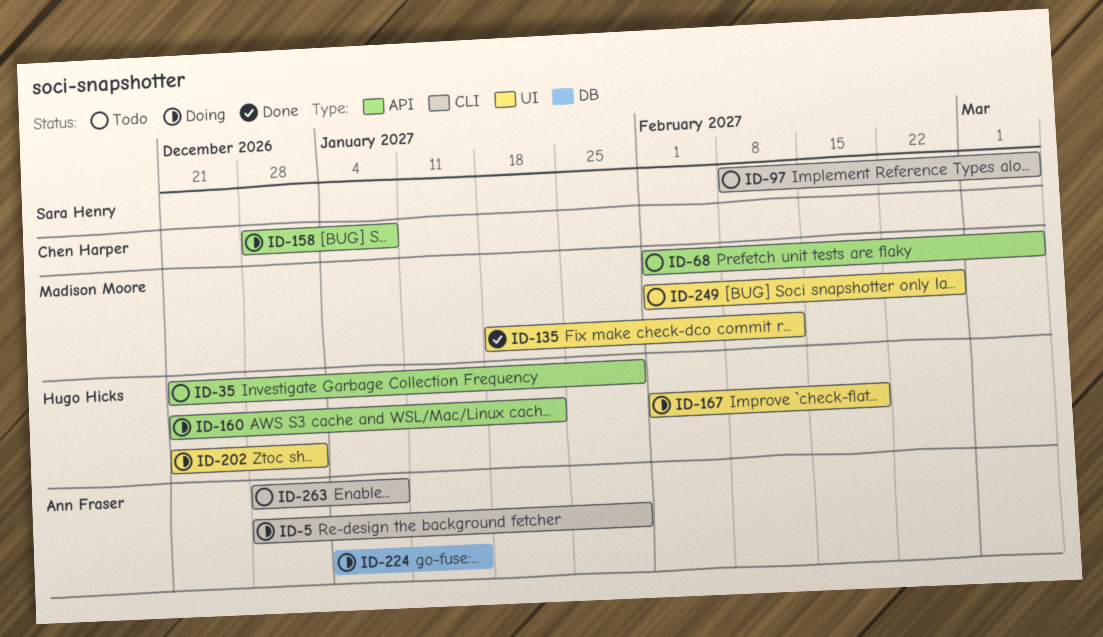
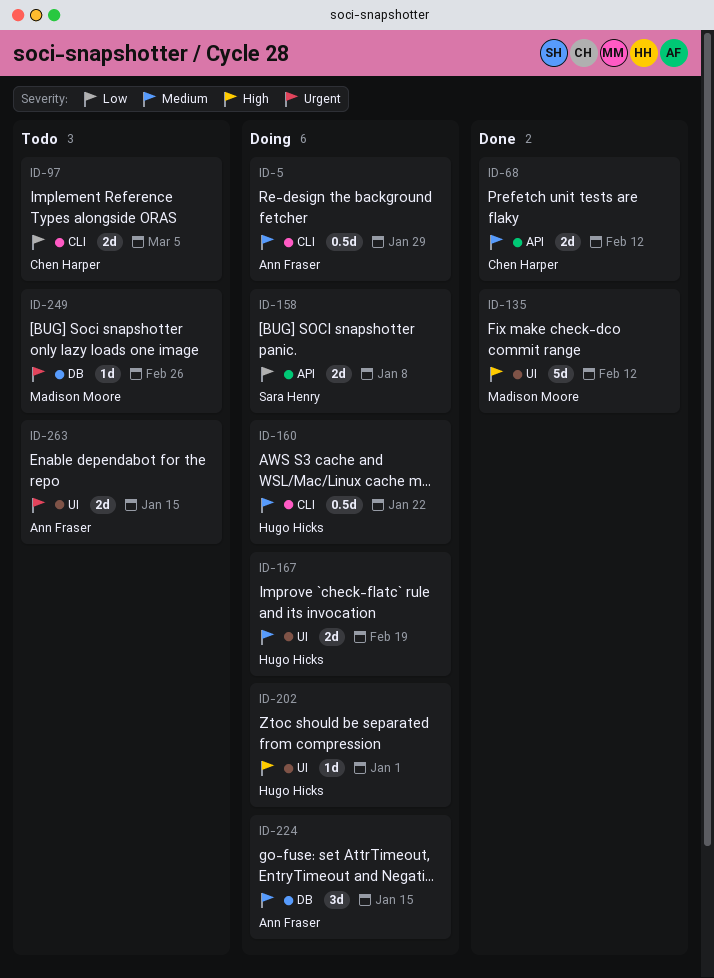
ID-35: present -> none
ID-68, status: Todo -> Done
ID-68, owner: Madison Moore -> Chen Harper
ID-68, due: Mar 5 -> Feb 12
ID-97, owner: Sara Henry -> Chen Harper
ID-158, owner: Chen Harper -> Sara Henry
ID-160, label: API -> CLI
ID-249, label: UI -> DB
ID-263, label: CLI -> UI
ID-263, due: Jan 8 -> Jan 15

